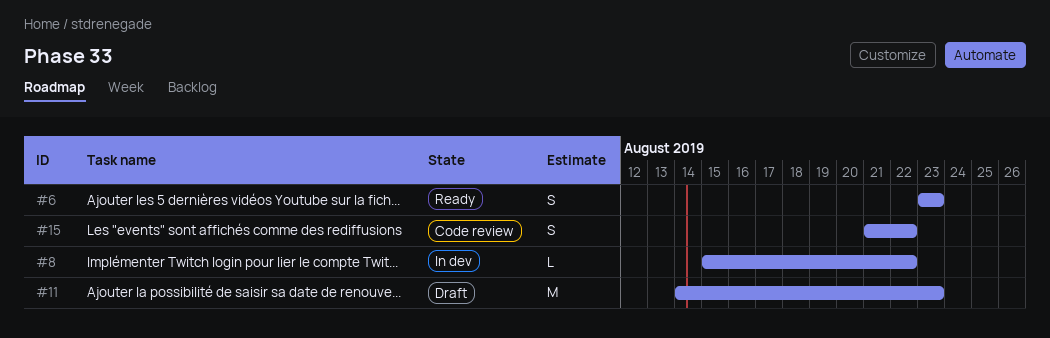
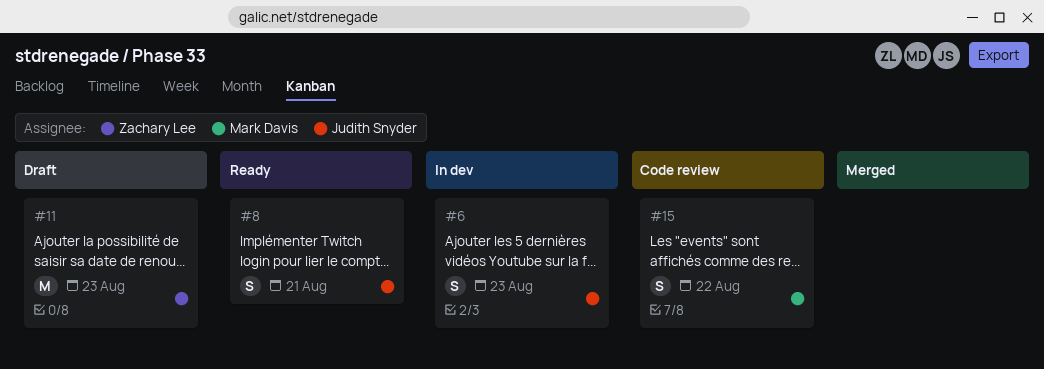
#6, status: Ready -> In dev
#8, status: In dev -> Ready
#8, estimate: L -> S
#8, due: Aug 22 -> Aug 21

